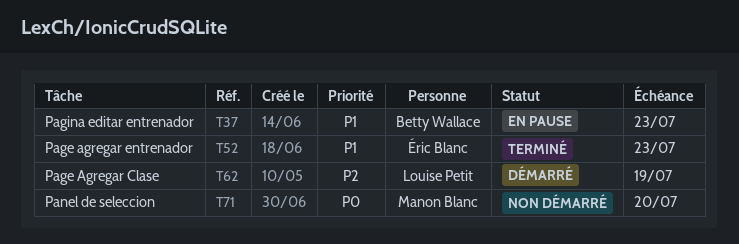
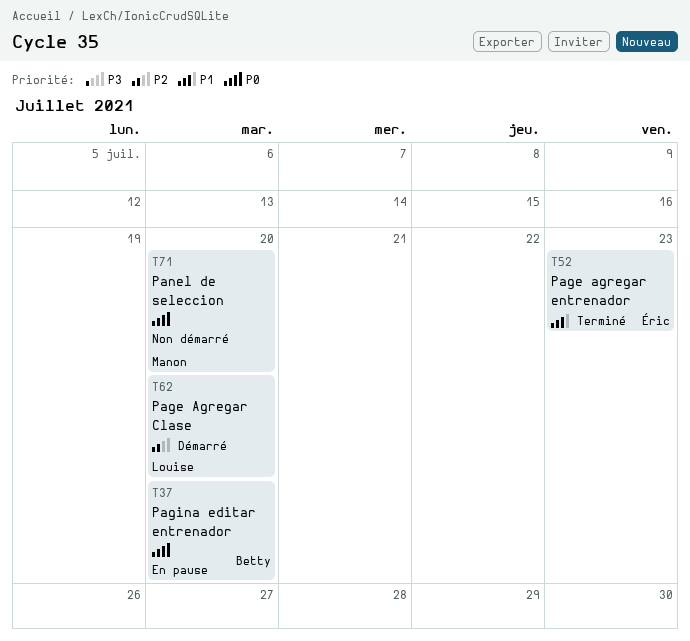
T37, priority: P1 -> P0
T37, due: Jul 23 -> Jul 20
T62, due: Jul 19 -> Jul 20

